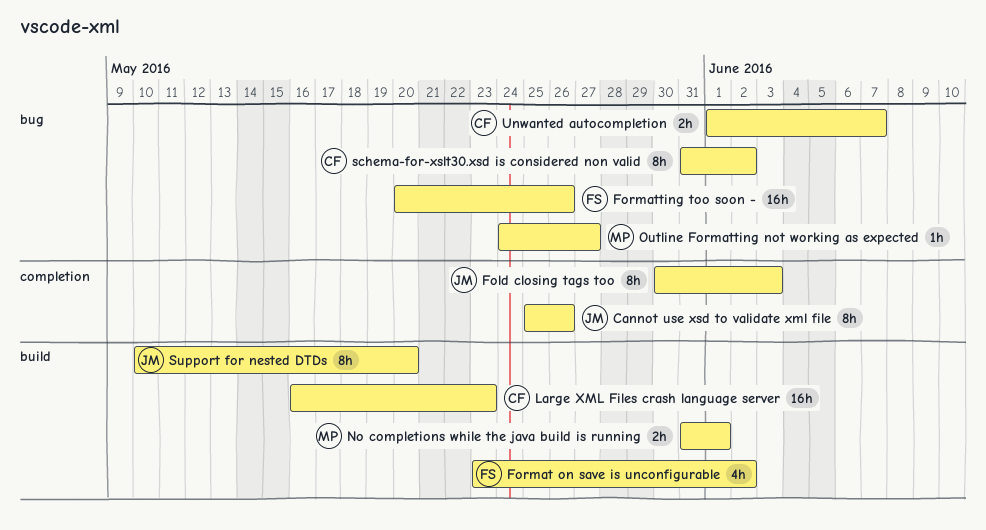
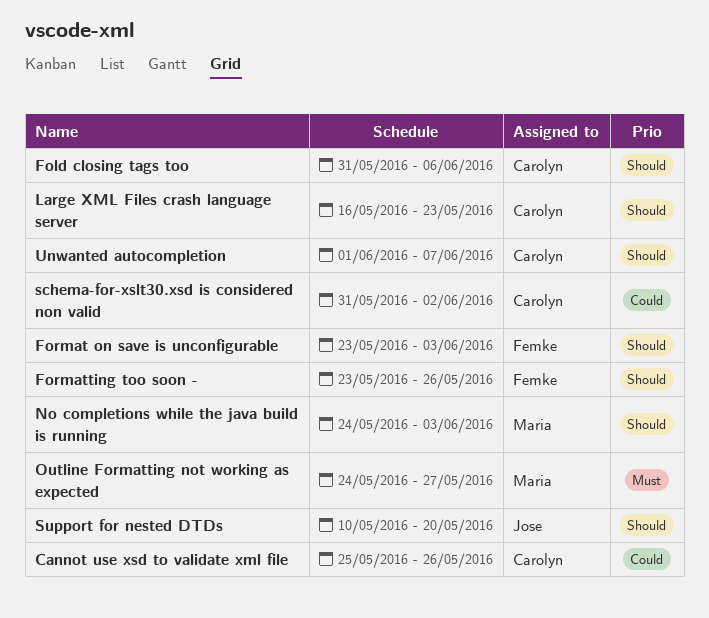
Cannot use xsd to validate xml file, owner: Jose -> Carolyn
Fold closing tags too, owner: Jose -> Carolyn
Fold closing tags too, start: May 30 -> May 31
Fold closing tags too, due: Jun 3 -> Jun 6
Format on save is unconfigurable, due: Jun 2 -> Jun 3
Formatting too soon -, start: May 20 -> May 23
No completions while the java build is running, start: May 31 -> May 24
No completions while the java build is running, due: Jun 1 -> Jun 3

